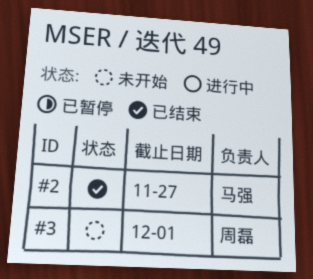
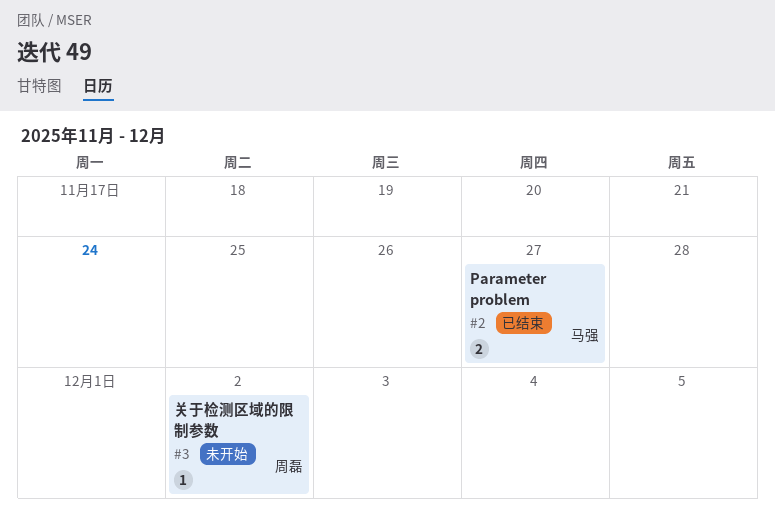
#3, due: Dec 1 -> Dec 2

